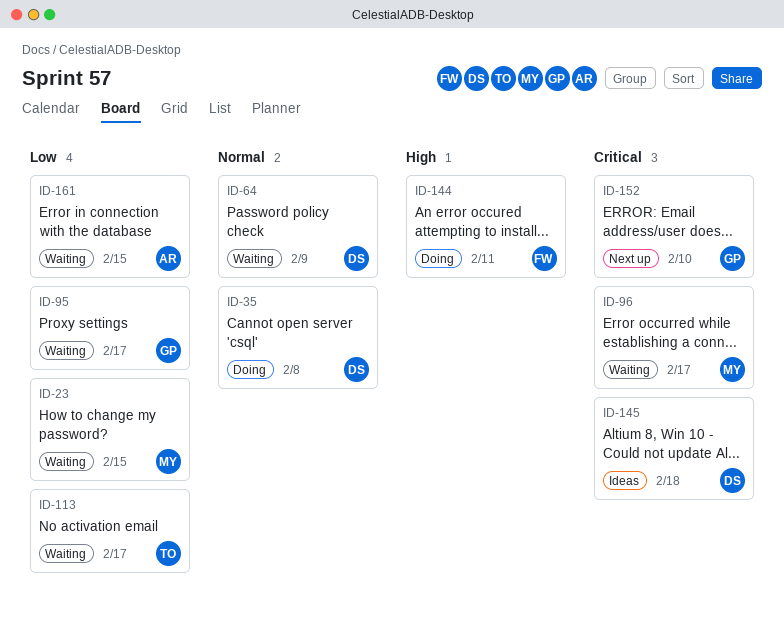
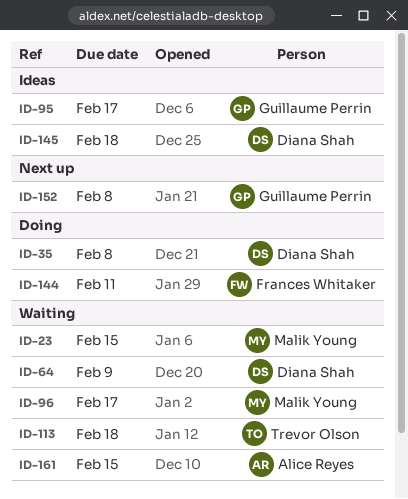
ID-95, status: Waiting -> Ideas
ID-113, due: Feb 17 -> Feb 18
ID-152, due: Feb 10 -> Feb 8

